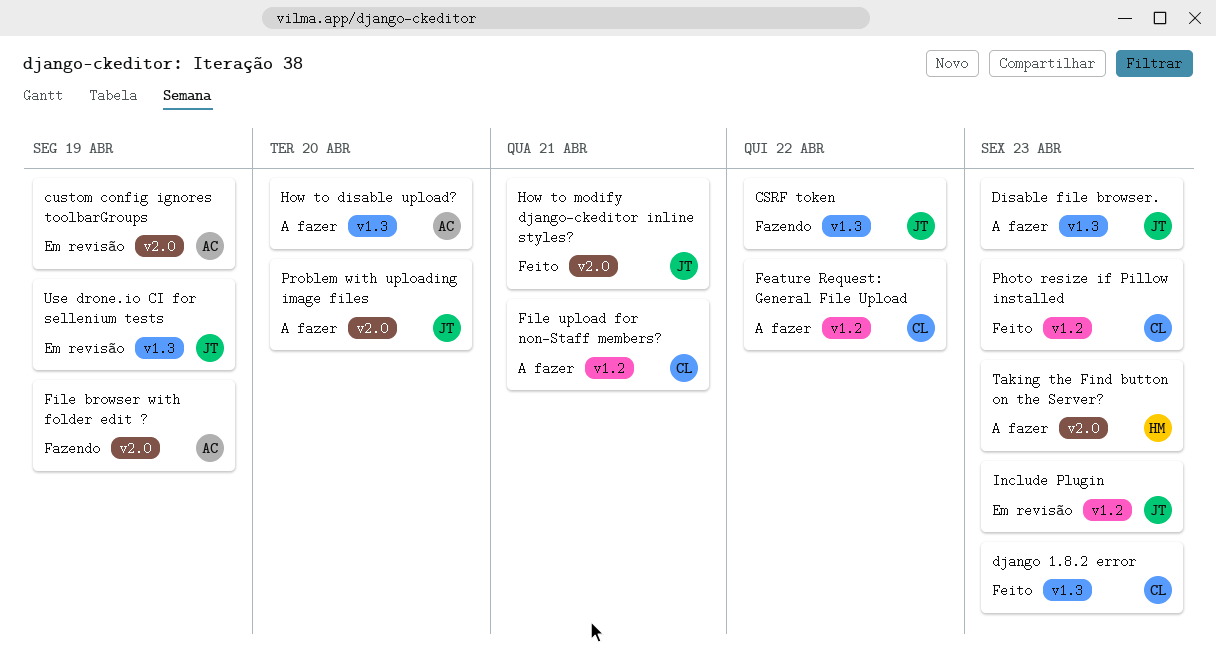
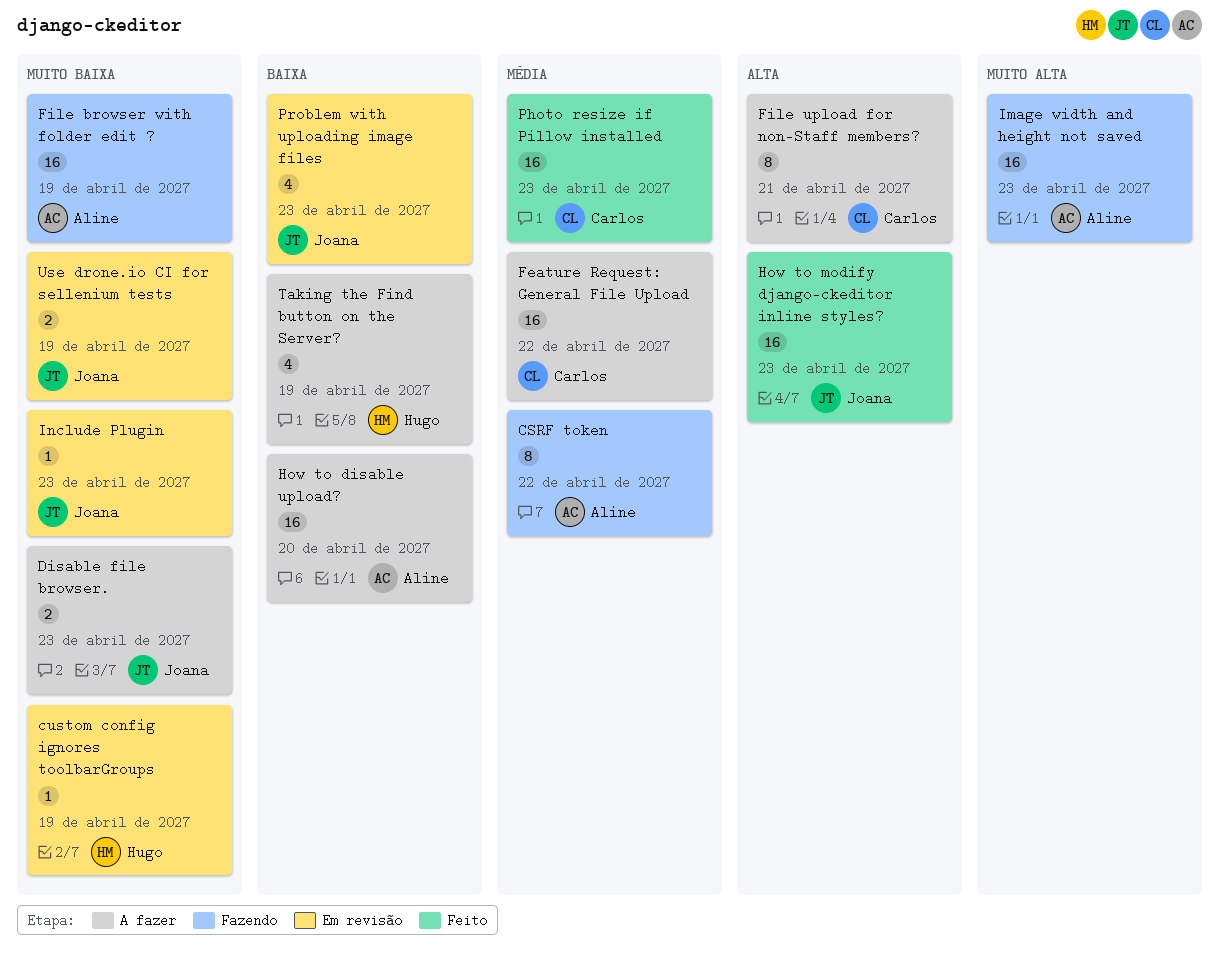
CSRF token, owner: Joana -> Aline
custom config ignores toolbarGroups, owner: Aline -> Hugo
django 1.8.2 error: present -> none
How to modify django-ckeditor inline styles?, due: Apr 21 -> Apr 23
Image width and height not saved: none -> present
Problem with uploading image files, status: A fazer -> Em revisão
Problem with uploading image files, due: Apr 20 -> Apr 23
Taking the Find button on the Server?, due: Apr 23 -> Apr 19

